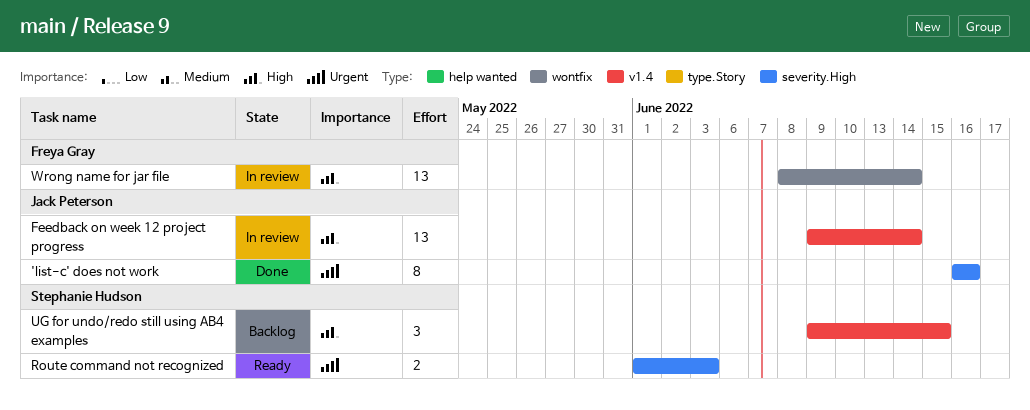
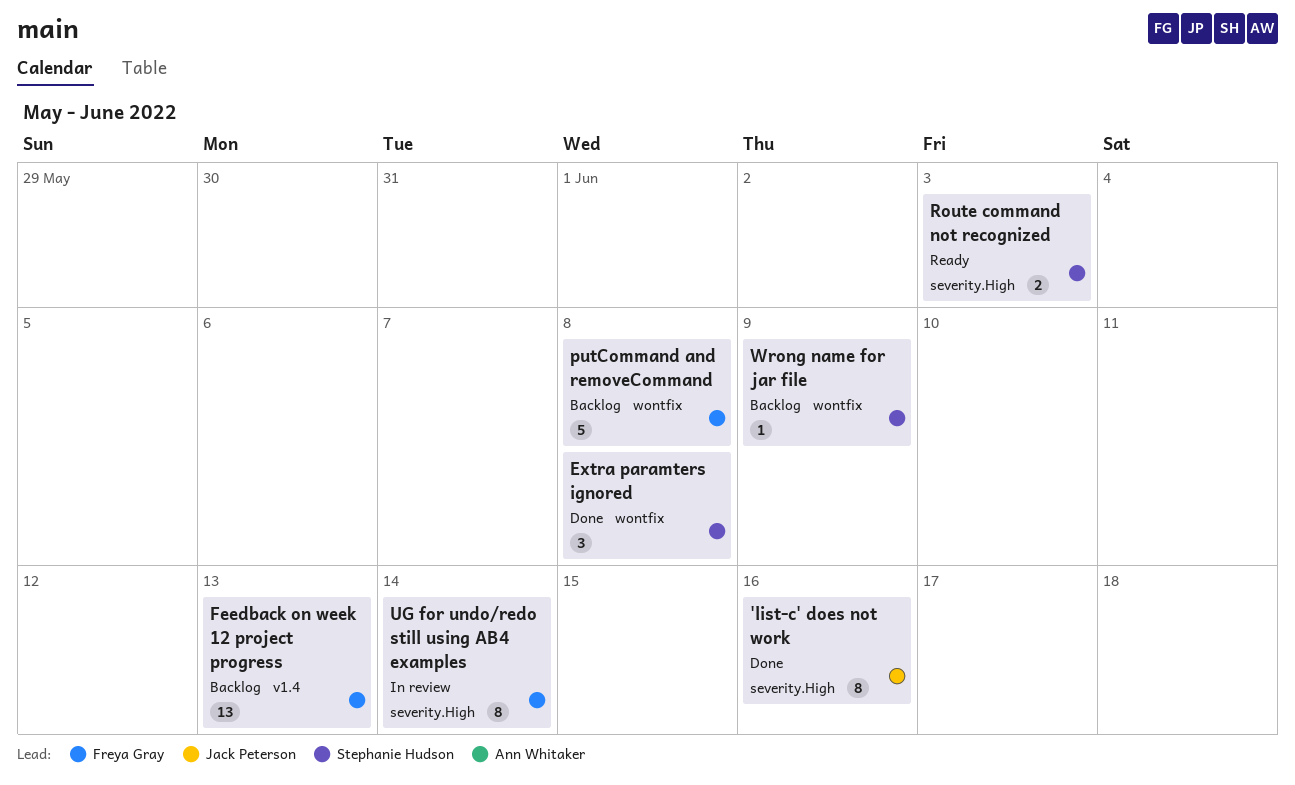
Extra paramters ignored: none -> present
Feedback on week 12 project progress, status: In review -> Backlog
Feedback on week 12 project progress, owner: Jack Peterson -> Freya Gray
Feedback on week 12 project progress, due: Jun 14 -> Jun 13
putCommand and removeCommand: none -> present
UG for undo/redo still using AB4 examples, status: Backlog -> In review
UG for undo/redo still using AB4 examples, owner: Stephanie Hudson -> Freya Gray
UG for undo/redo still using AB4 examples, label: v1.4 -> severity.High
UG for undo/redo still using AB4 examples, estimate: 3 -> 8
UG for undo/redo still using AB4 examples, due: Jun 15 -> Jun 14
Wrong name for jar file, status: In review -> Backlog
Wrong name for jar file, owner: Freya Gray -> Stephanie Hudson
Wrong name for jar file, estimate: 13 -> 1
Wrong name for jar file, due: Jun 14 -> Jun 9

